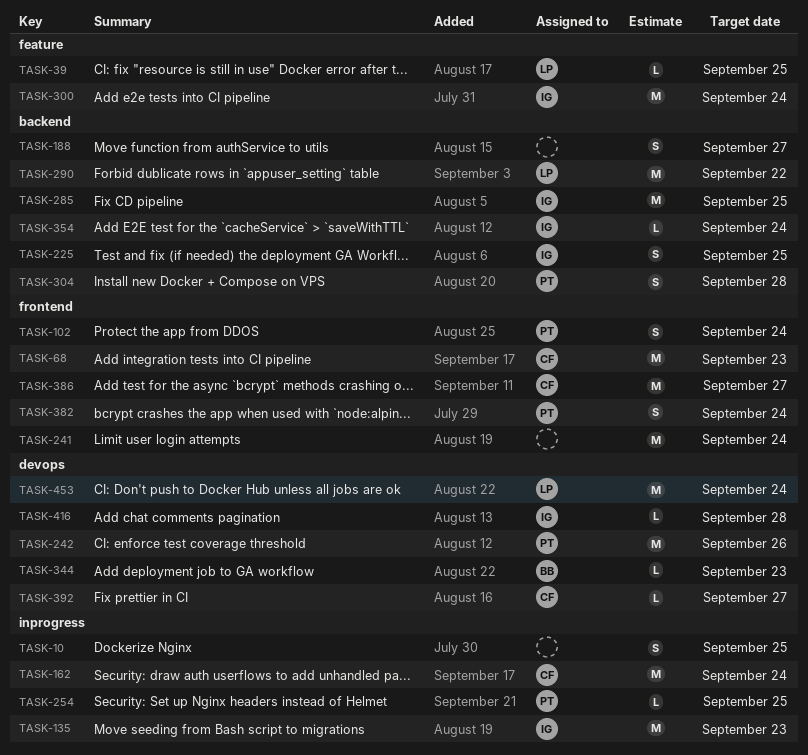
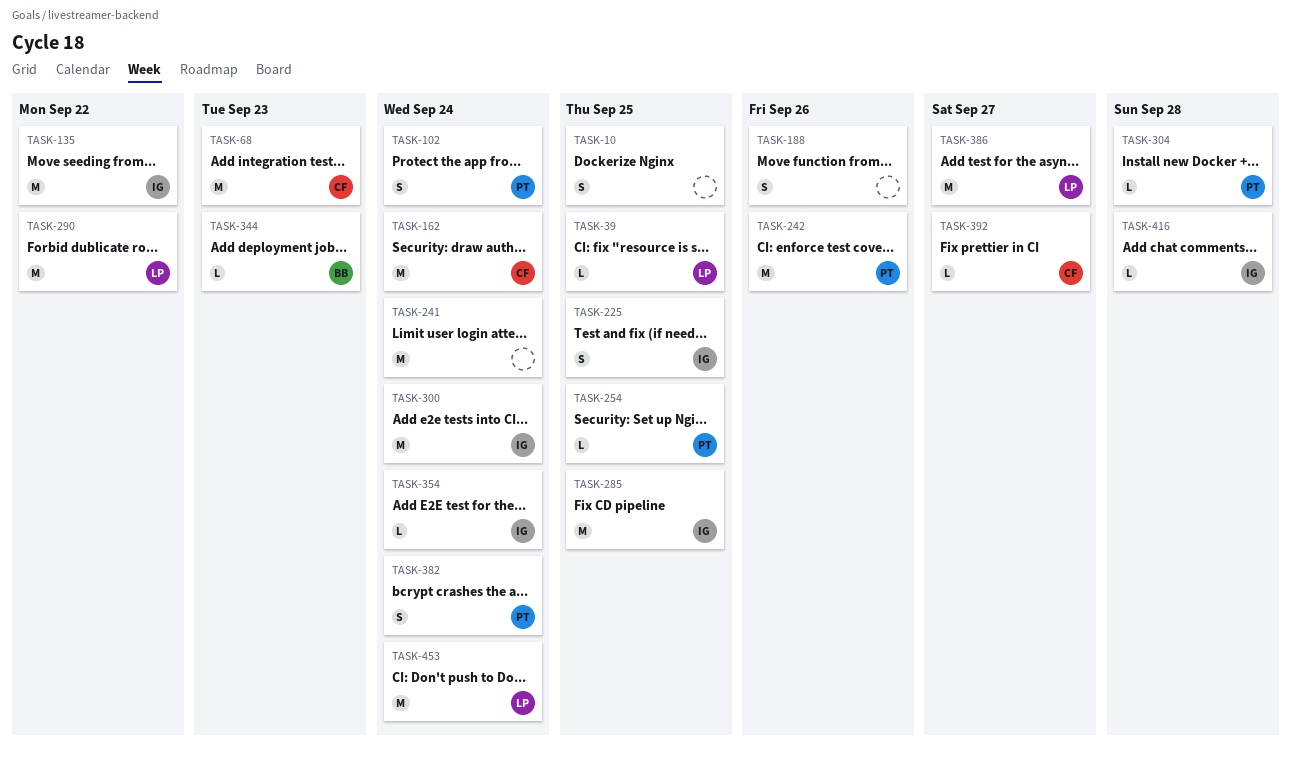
TASK-135, due: Sep 23 -> Sep 22
TASK-188, due: Sep 27 -> Sep 26
TASK-304, estimate: S -> L
TASK-386, owner: CF -> LP

